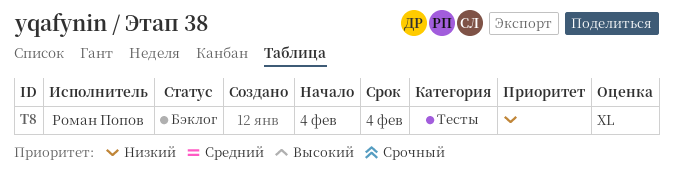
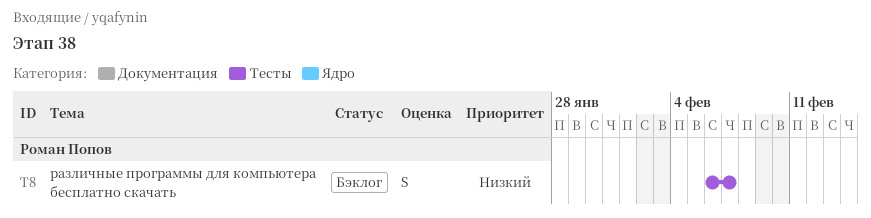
T8, estimate: XL -> S
T8, start: Feb 4 -> Feb 6
T8, due: Feb 4 -> Feb 7

